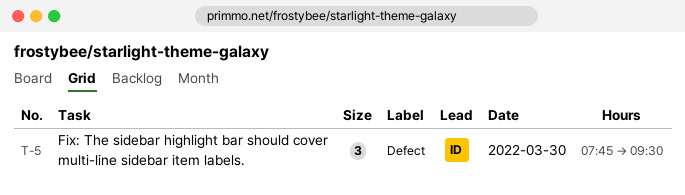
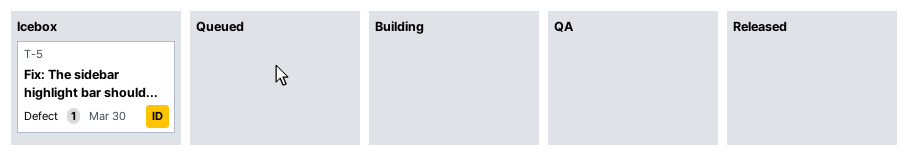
T-5, estimate: 3 -> 1

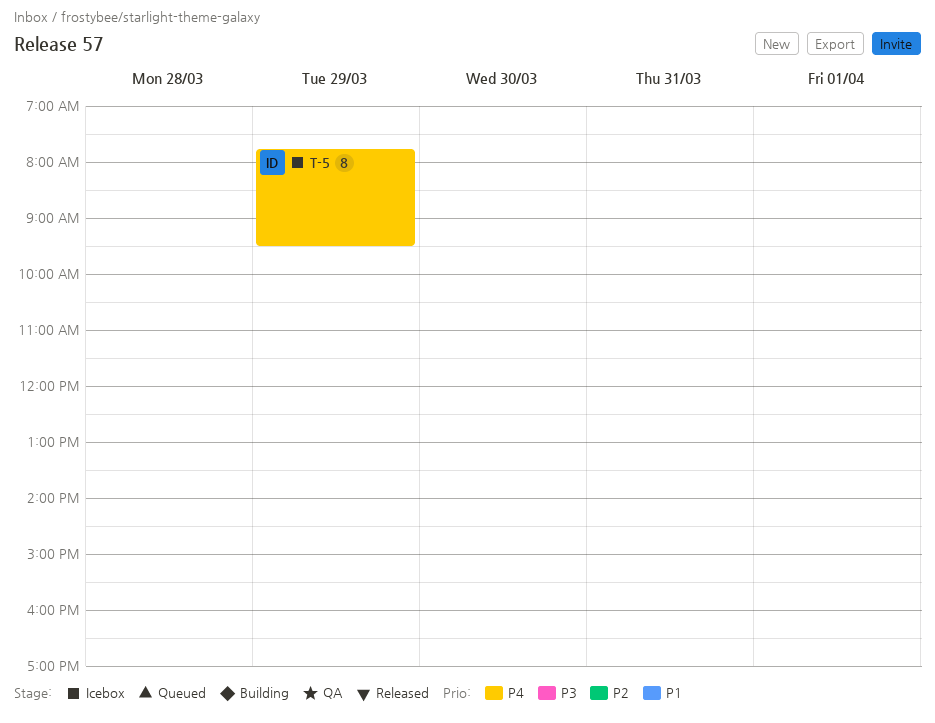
T-5, estimate: 1 -> 8
T-5, day: Mar 30 -> Mar 29

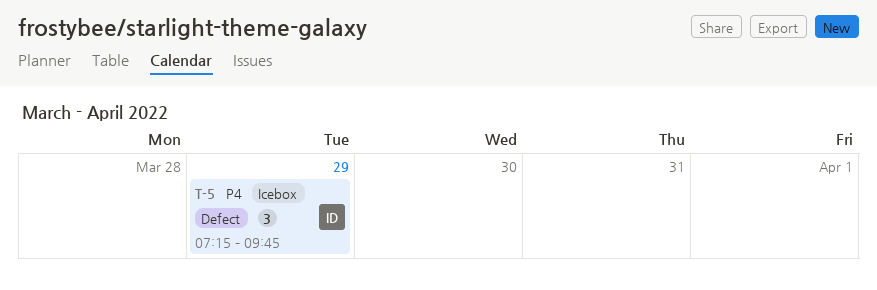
T-5, estimate: 8 -> 3
T-5, begins: 07:45 -> 07:15
T-5, ends: 09:30 -> 09:45

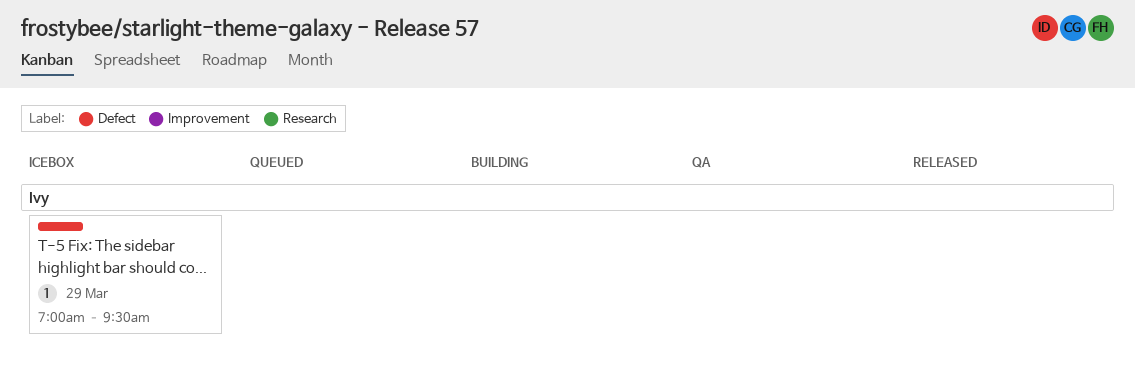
T-5, estimate: 3 -> 1
T-5, begins: 07:15 -> 07:00
T-5, ends: 09:45 -> 09:30

